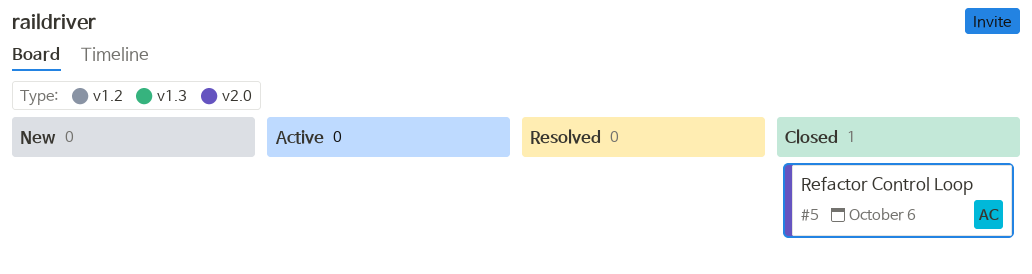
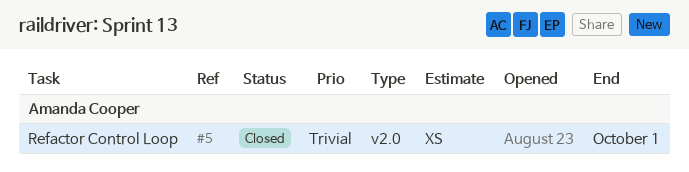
#5, due: Oct 6 -> Oct 1

